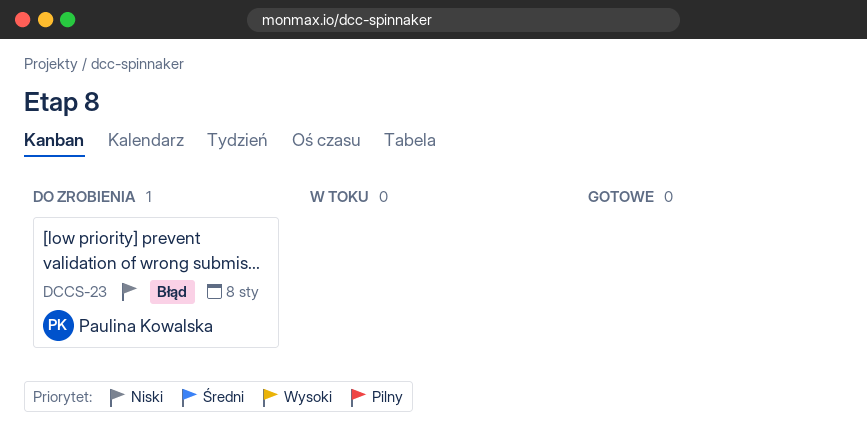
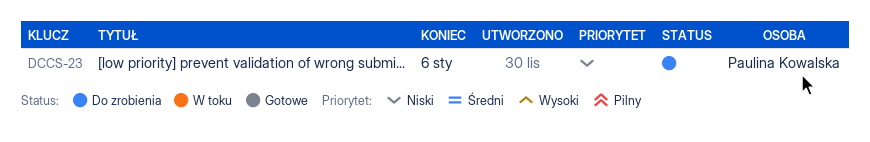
DCCS-23, due: Jan 8 -> Jan 6

